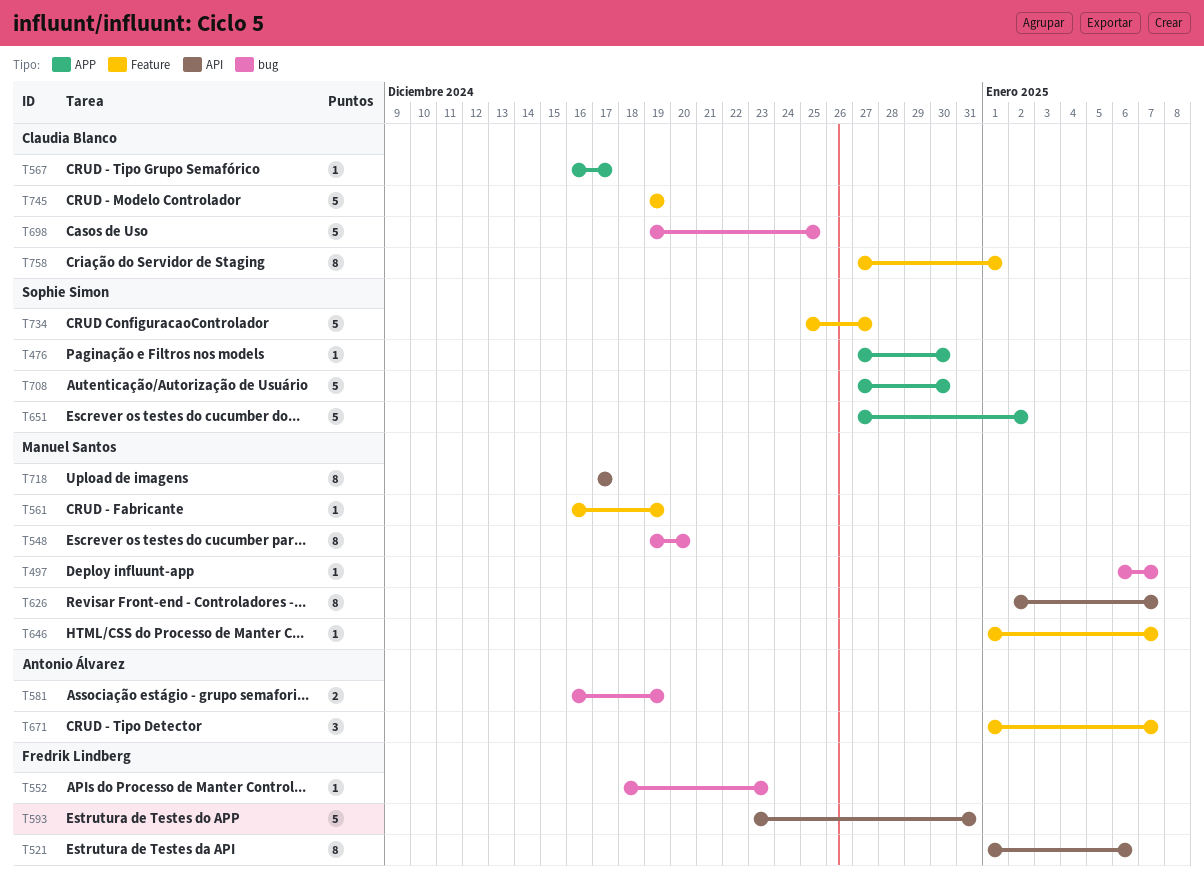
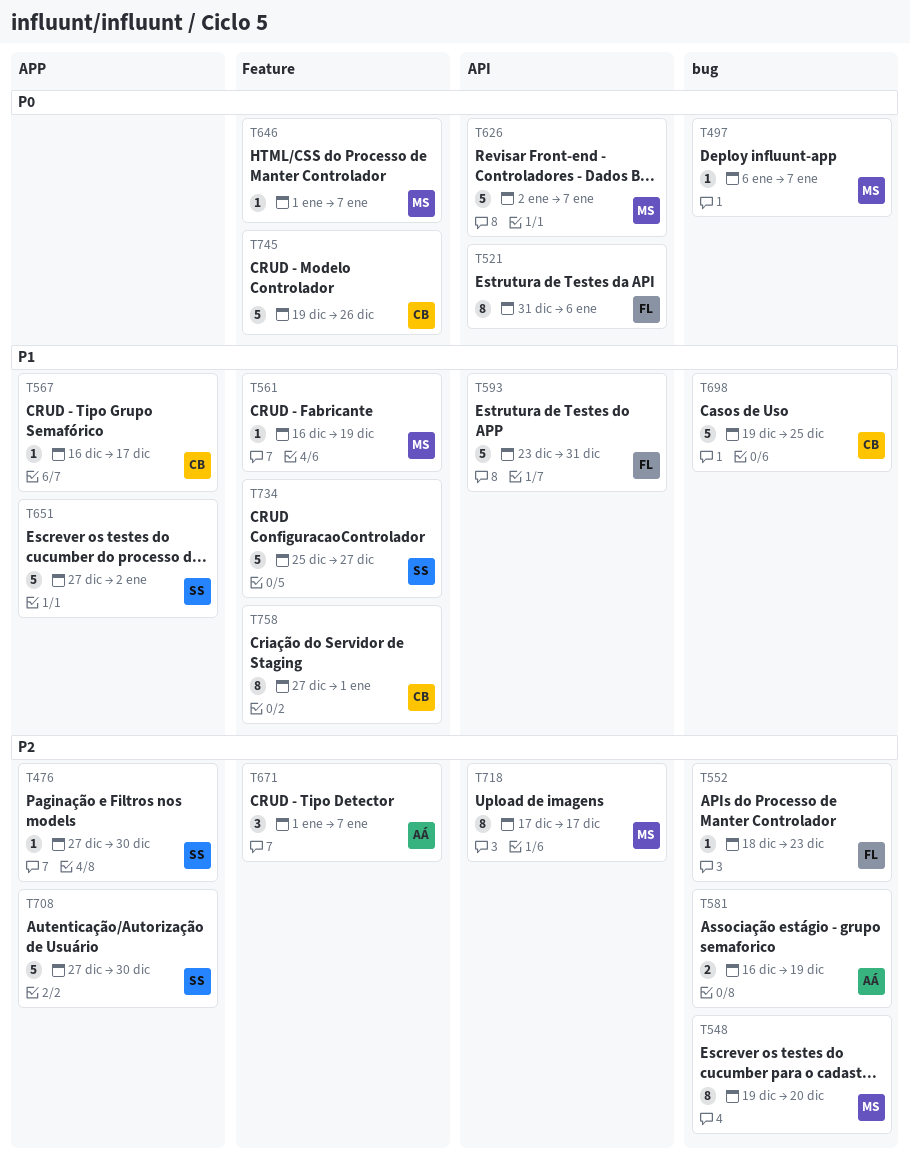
T521, start: Jan 1 -> Dec 31
T626, estimate: 8 -> 5
T745, due: Dec 19 -> Dec 26

